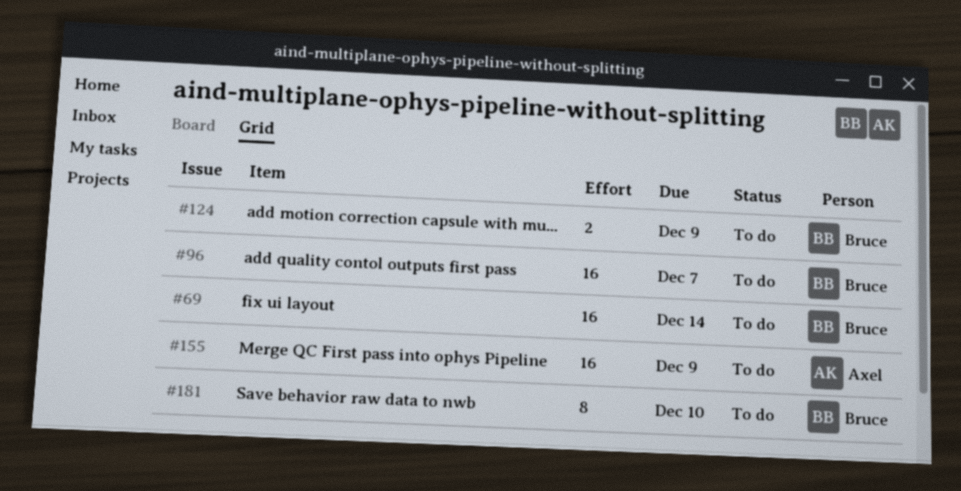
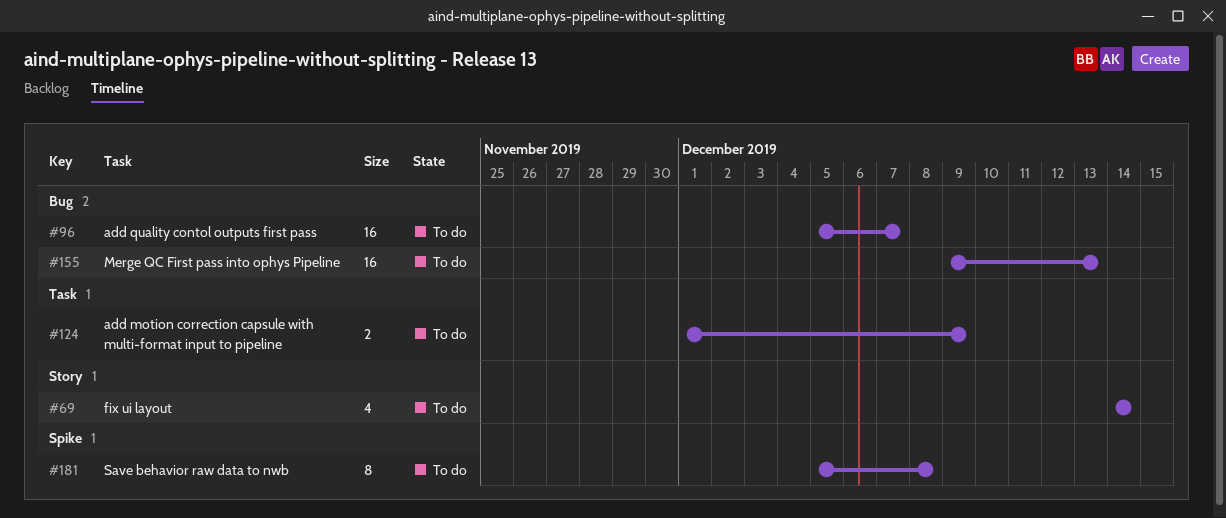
#69, estimate: 16 -> 4
#155, due: Dec 9 -> Dec 13
#181, due: Dec 10 -> Dec 8

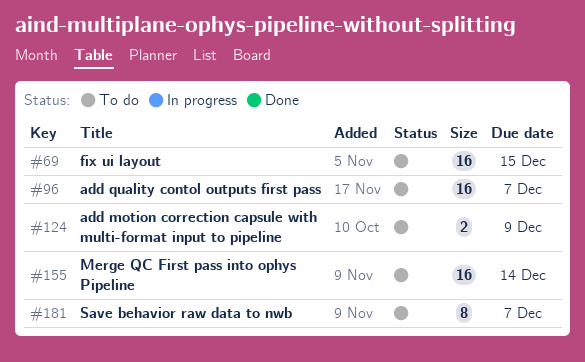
#69, estimate: 4 -> 16
#69, due: Dec 14 -> Dec 15
#155, due: Dec 13 -> Dec 14
#181, due: Dec 8 -> Dec 7

